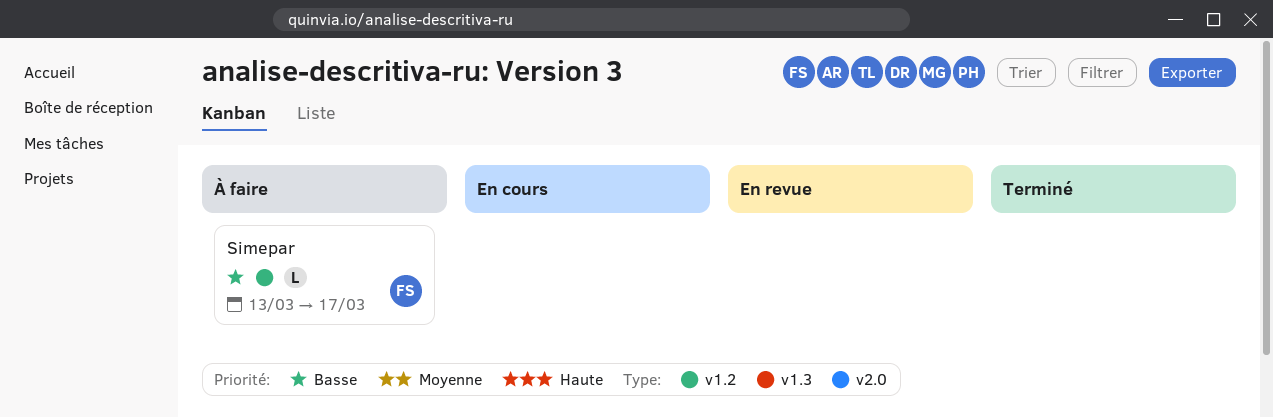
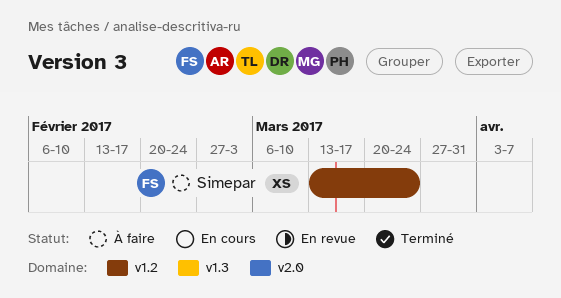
Simepar, estimate: L -> XS
Simepar, due: Mar 17 -> Mar 24

